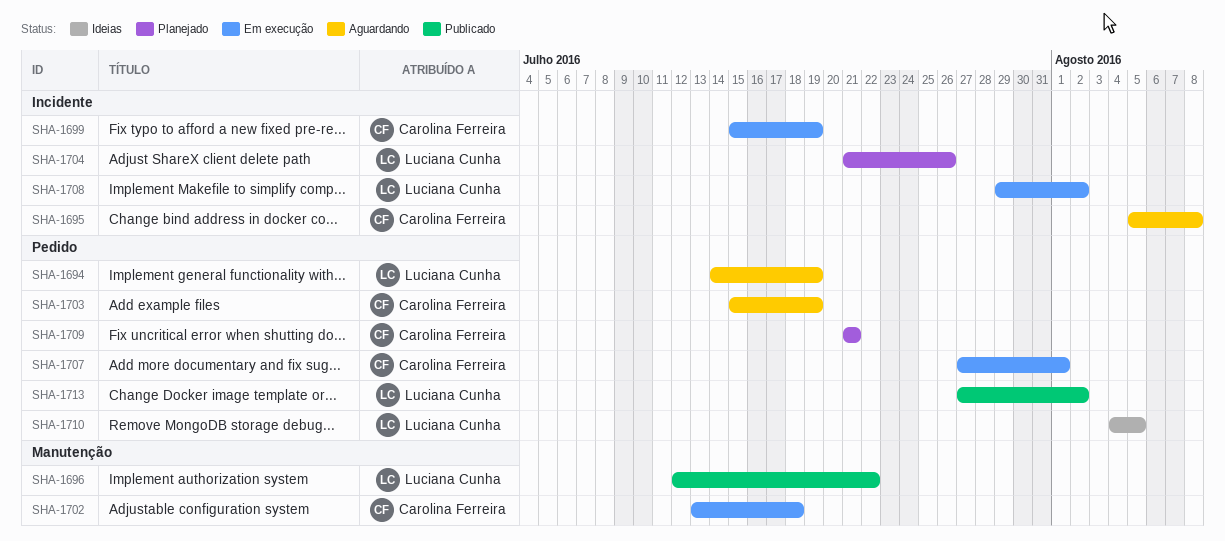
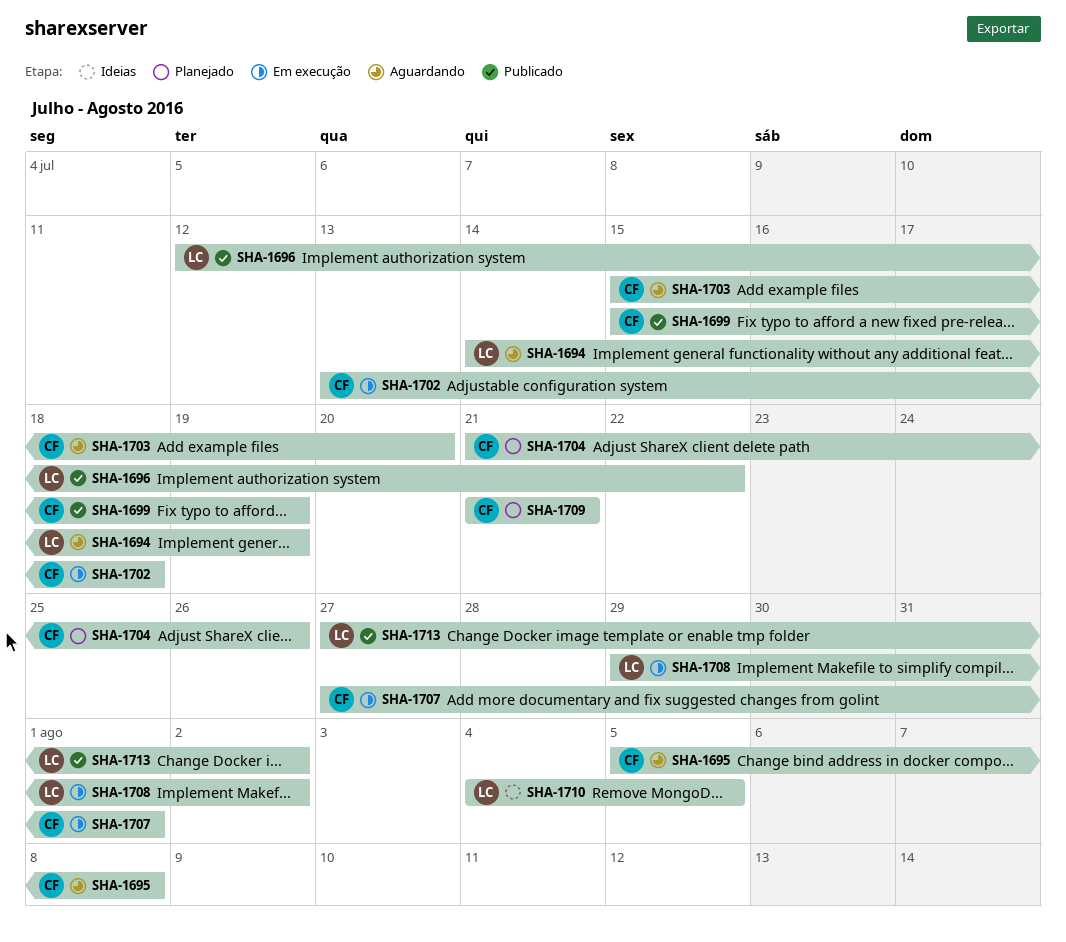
SHA-1699, status: Em execução -> Publicado
SHA-1703, due: Jul 19 -> Jul 20
SHA-1704, owner: Luciana Cunha -> Carolina Ferreira

